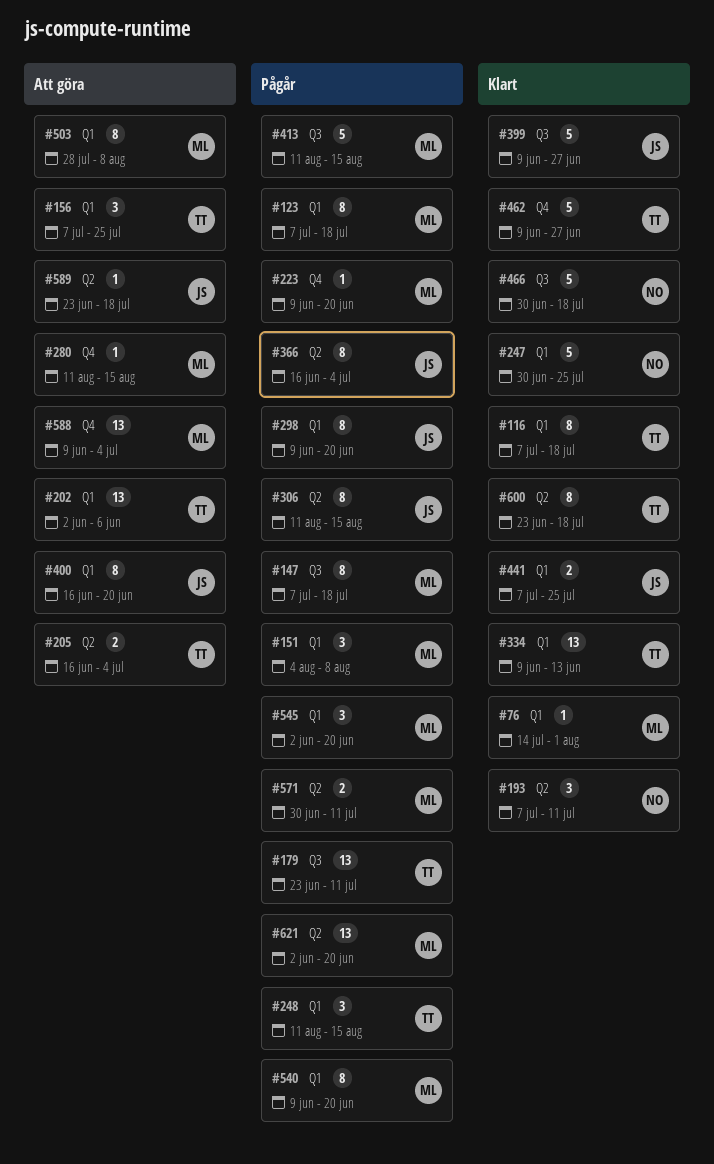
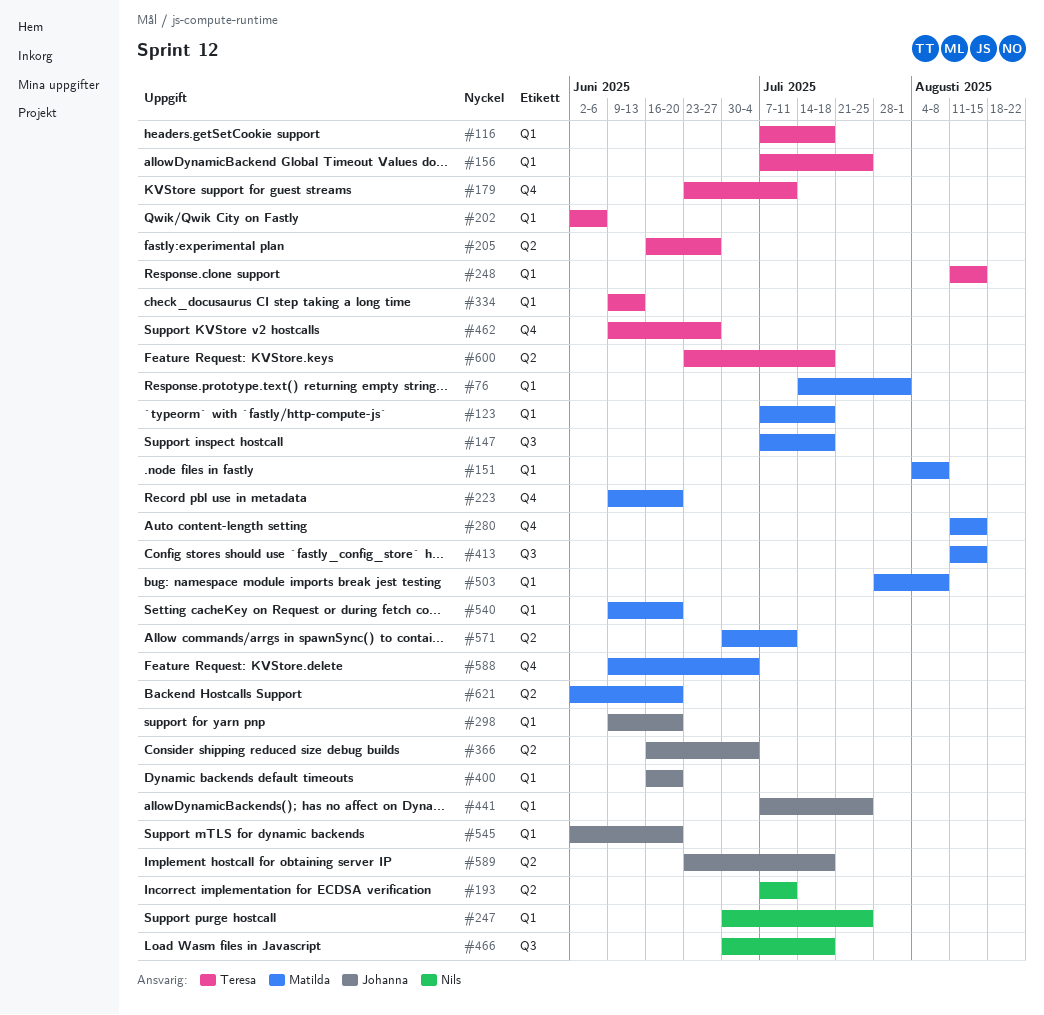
#179, label: Q3 -> Q4
#205, due: Jul 4 -> Jun 27
#306: present -> none
#399: present -> none
#545, owner: Matilda -> Johanna

